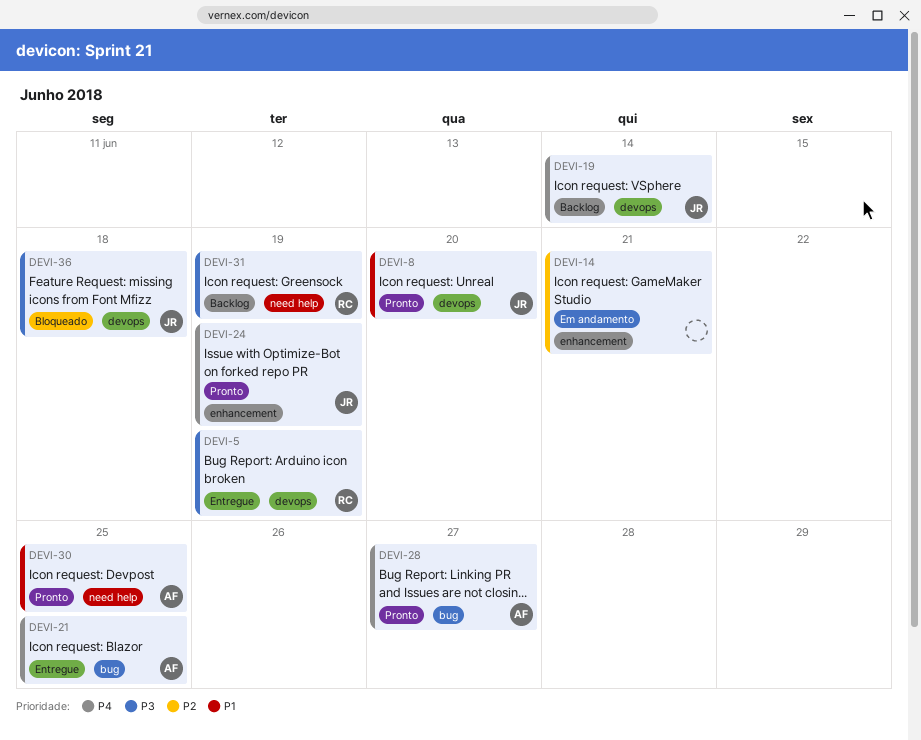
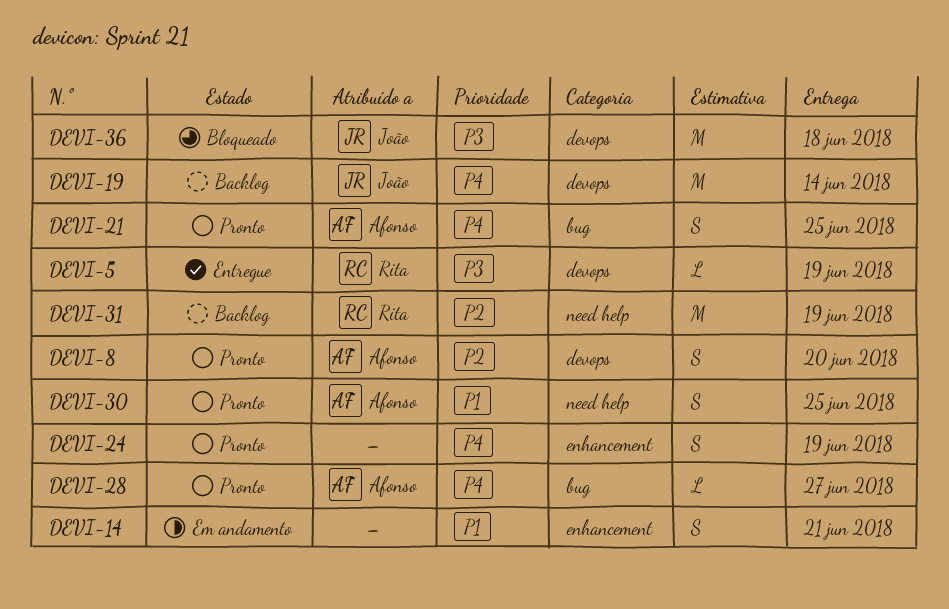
DEVI-8, owner: João -> Afonso
DEVI-8, priority: P1 -> P2
DEVI-14, priority: P2 -> P1
DEVI-21, status: Entregue -> Pronto
DEVI-24, owner: João -> none
DEVI-31, priority: P3 -> P2

